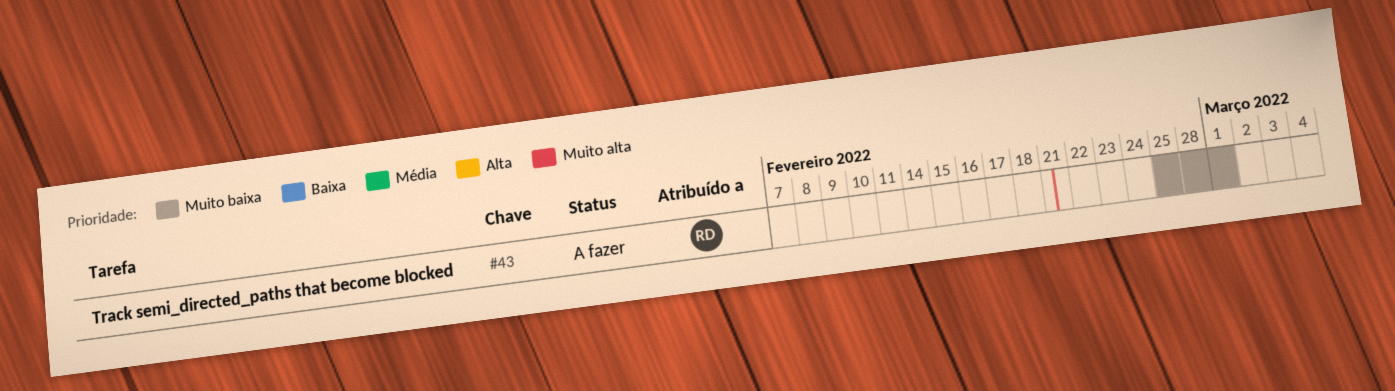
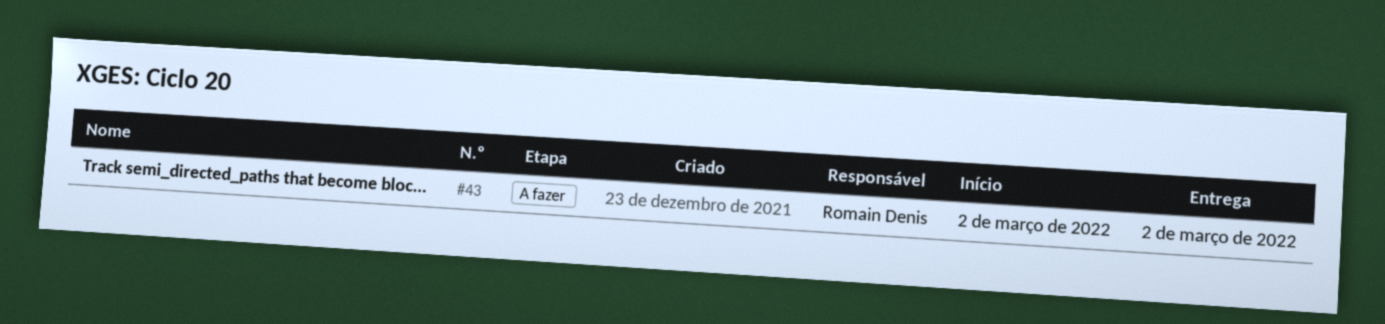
#43, start: Feb 25 -> Mar 2
#43, due: Mar 1 -> Mar 2

